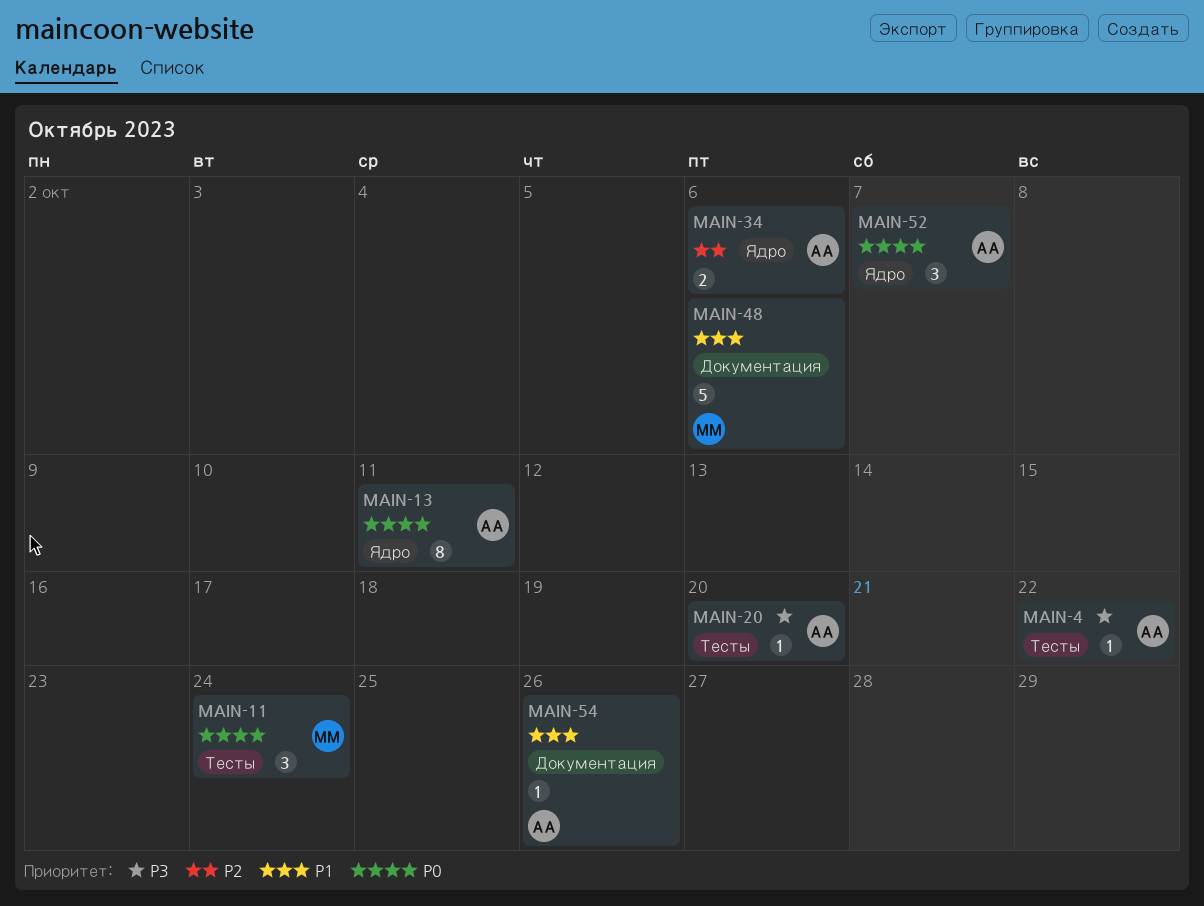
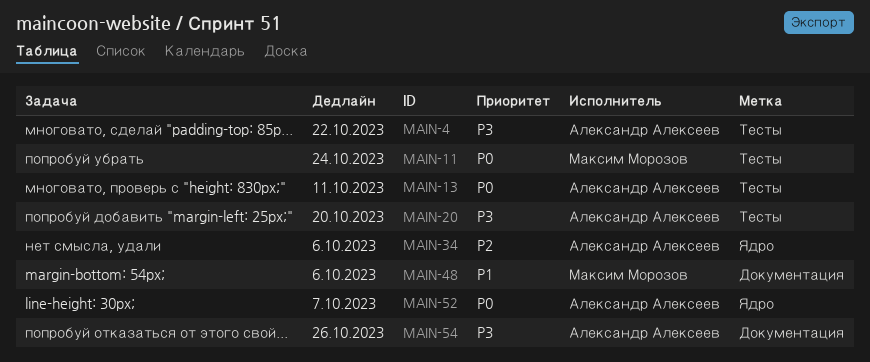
MAIN-13, label: Ядро -> Тесты
MAIN-54, priority: P1 -> P3

